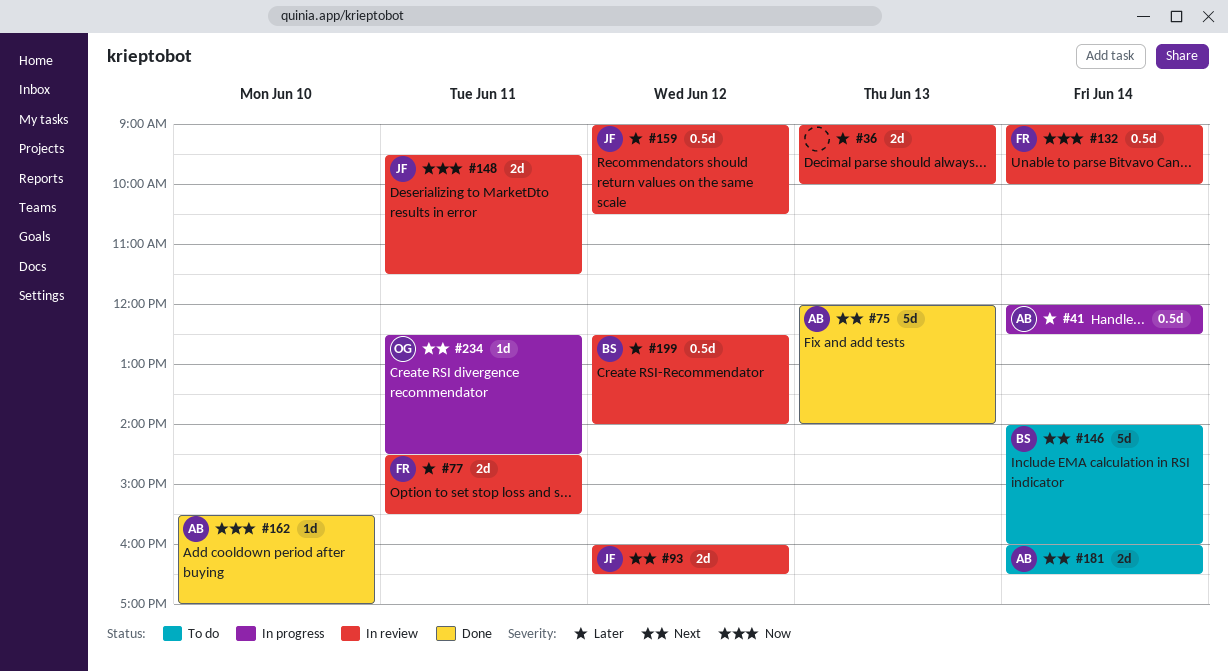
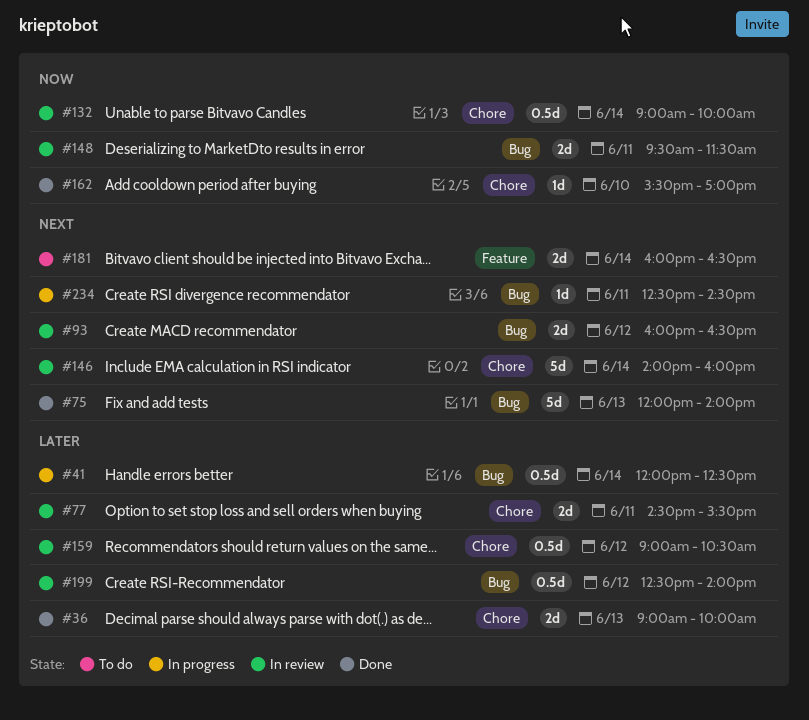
#36, status: In review -> Done
#146, status: To do -> In review

